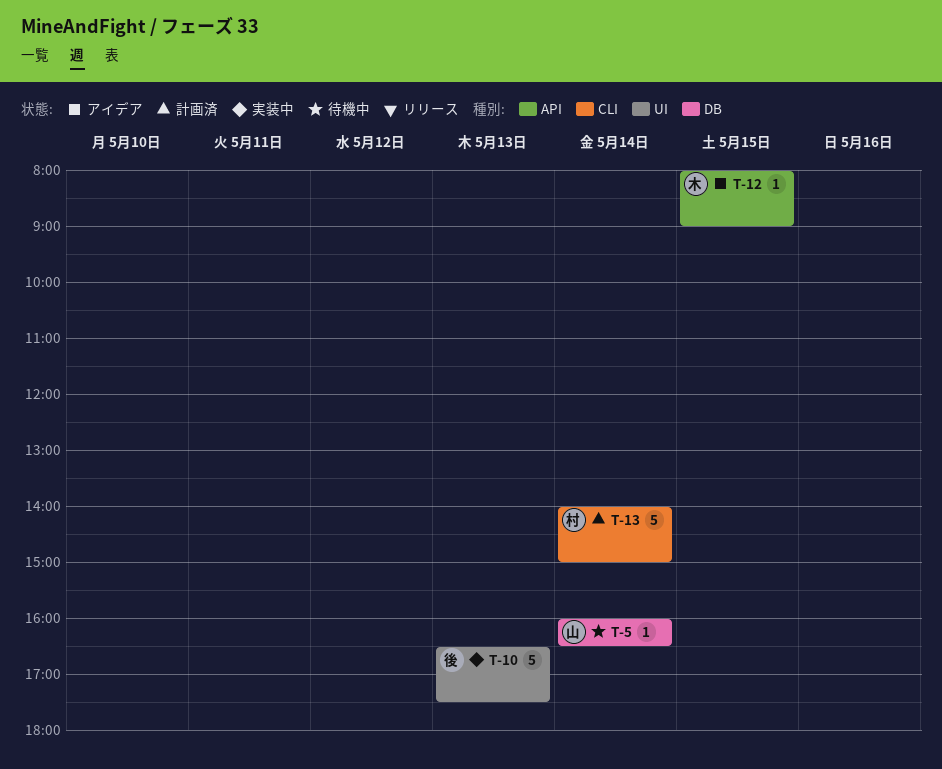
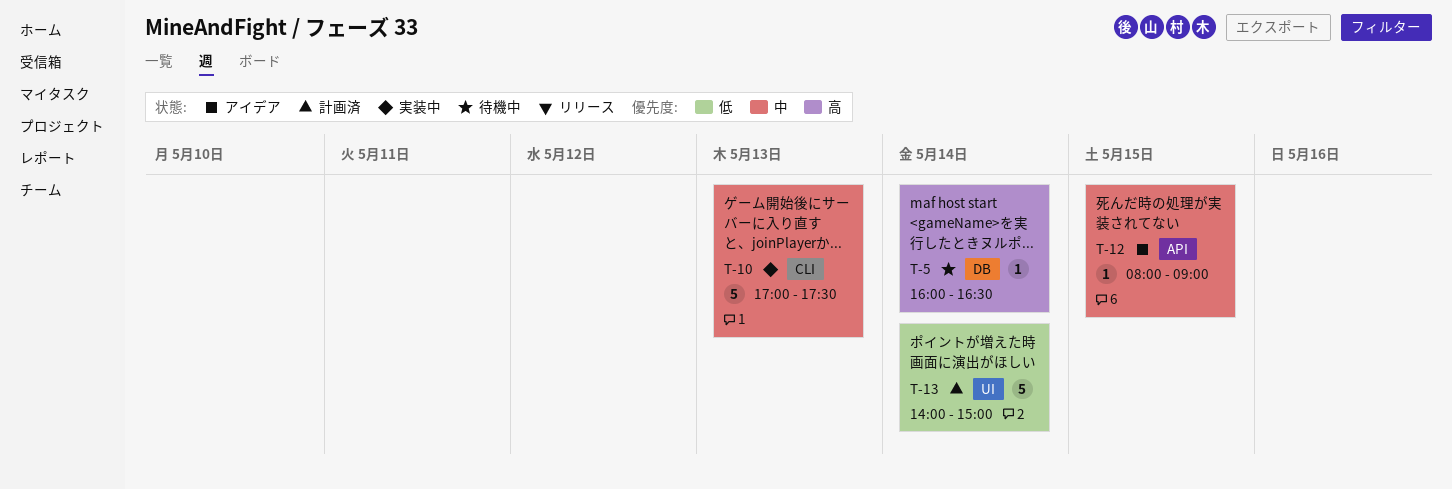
T-10, label: UI -> CLI
T-10, begins: 16:30 -> 17:00
T-13, label: CLI -> UI

